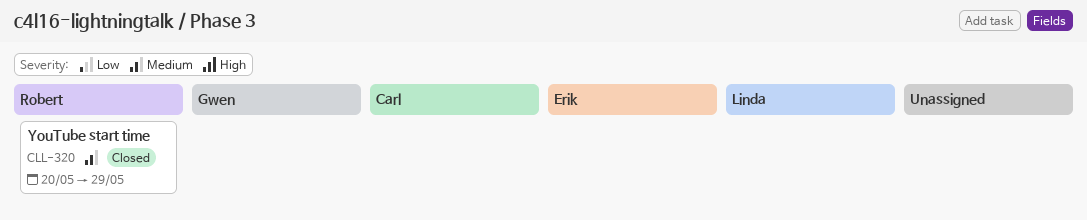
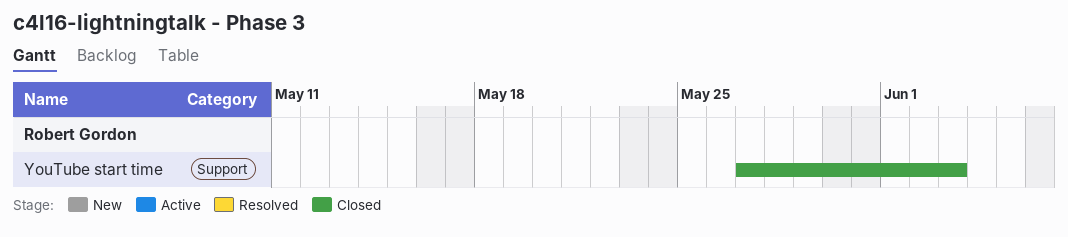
YouTube start time, start: May 20 -> May 27
YouTube start time, due: May 29 -> Jun 3

